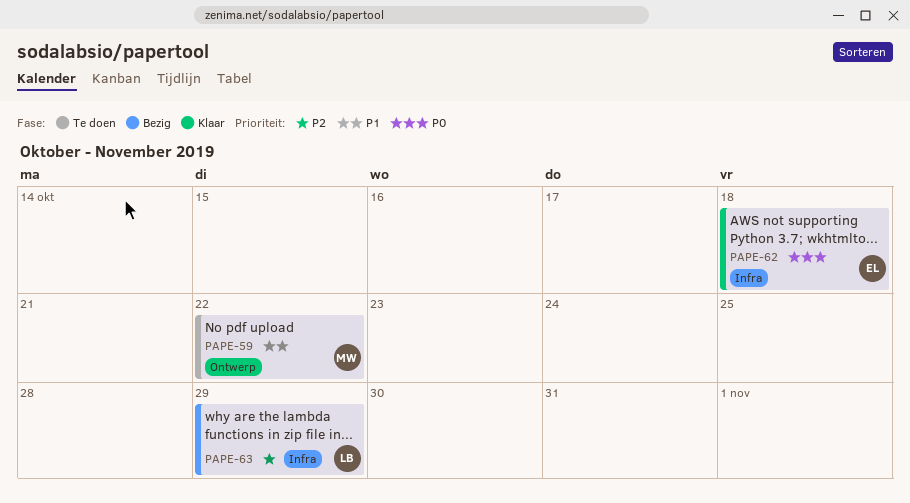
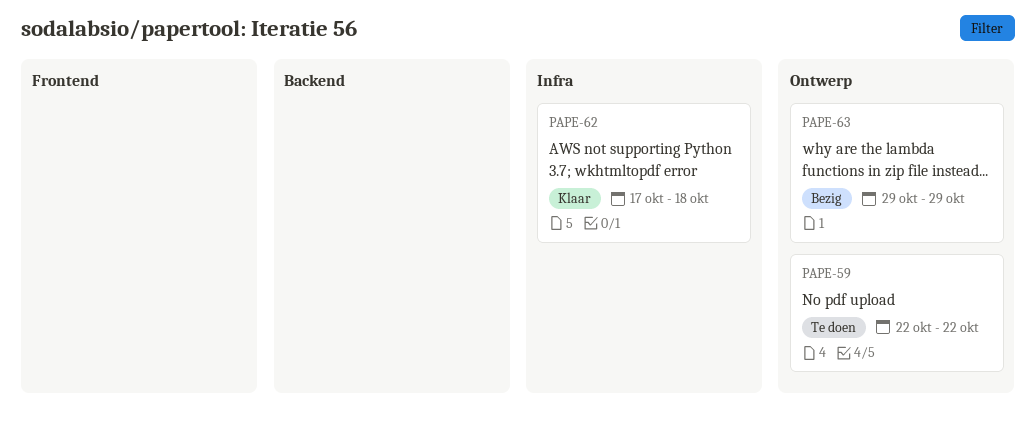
PAPE-63, label: Infra -> Ontwerp

